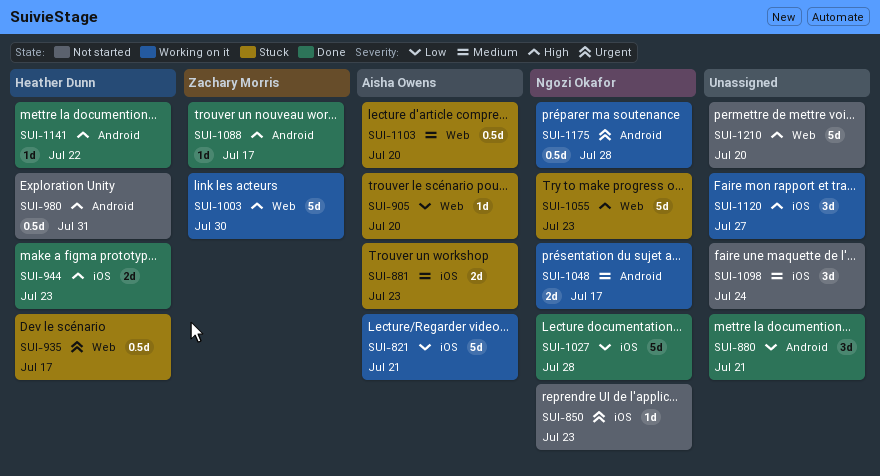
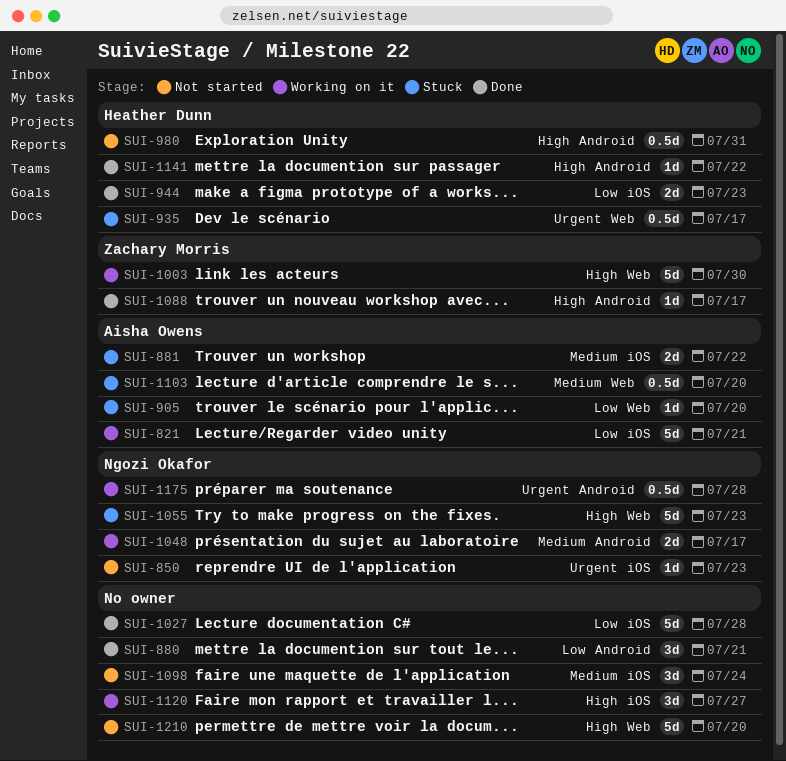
SUI-881, due: Jul 23 -> Jul 22
SUI-944, priority: High -> Low
SUI-1027, owner: Ngozi Okafor -> none

